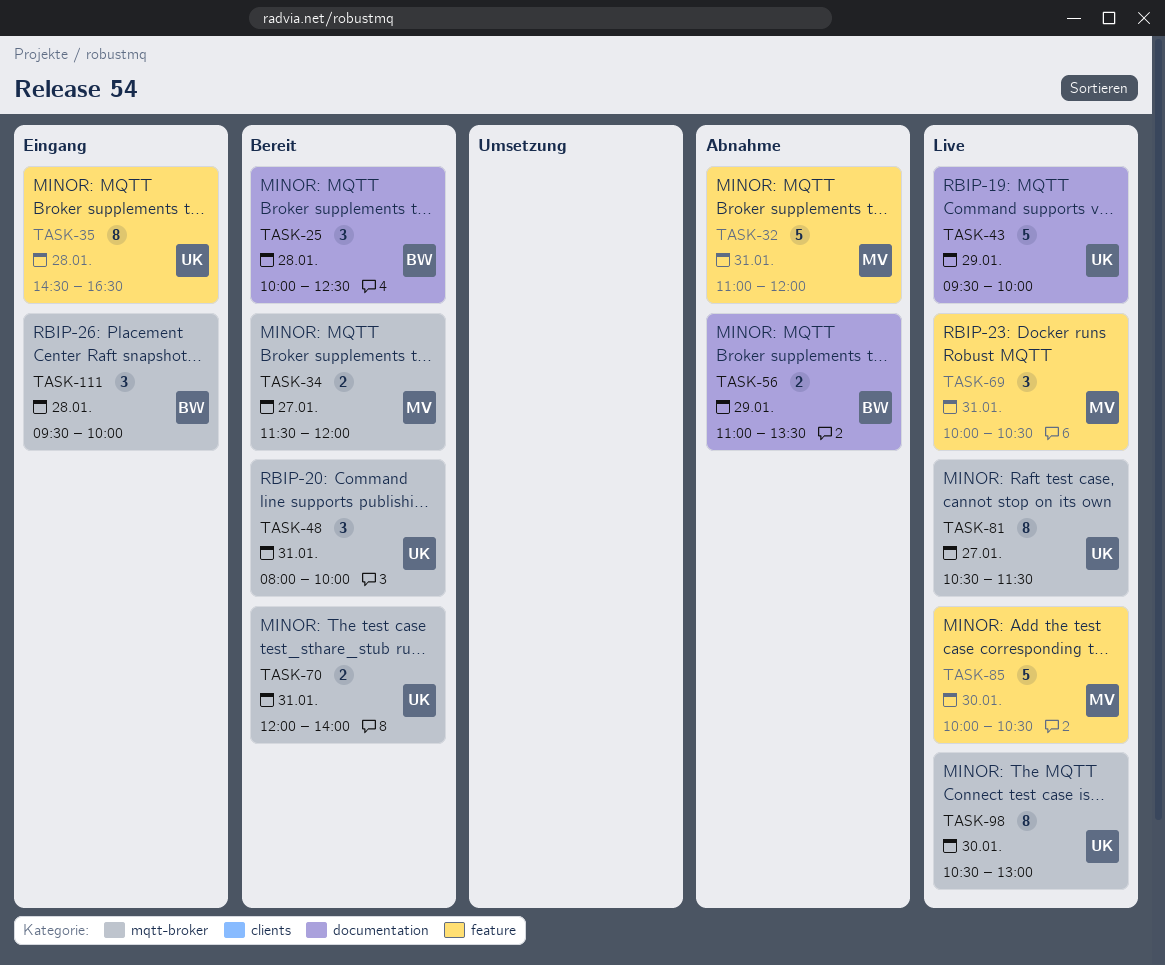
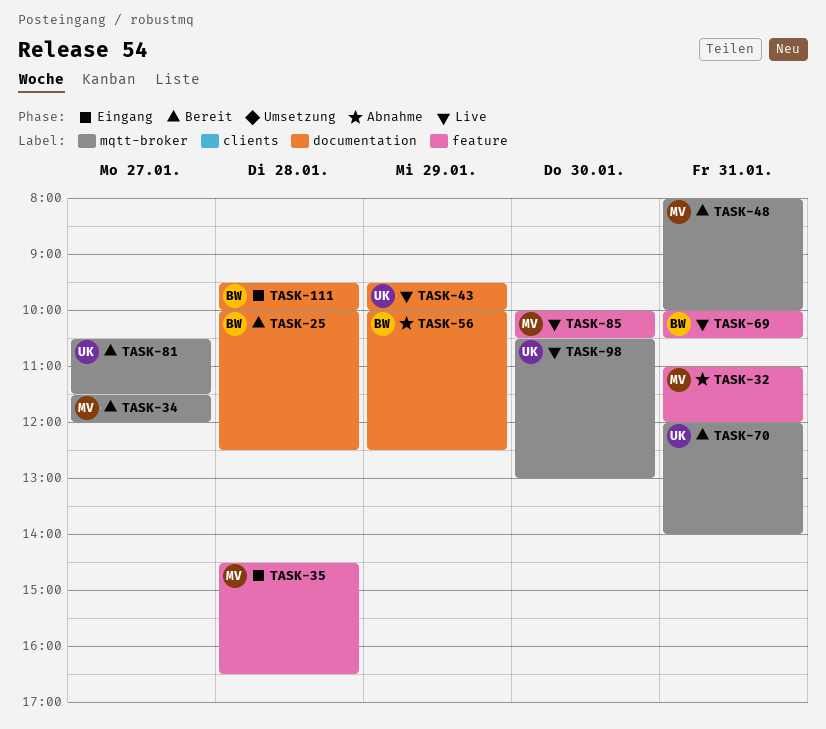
TASK-35, owner: UK -> MV
TASK-48, owner: UK -> MV
TASK-56, begins: 11:00 -> 10:00
TASK-56, ends: 13:30 -> 12:30
TASK-69, owner: MV -> BW
TASK-81, status: Live -> Bereit
TASK-111, label: mqtt-broker -> documentation

